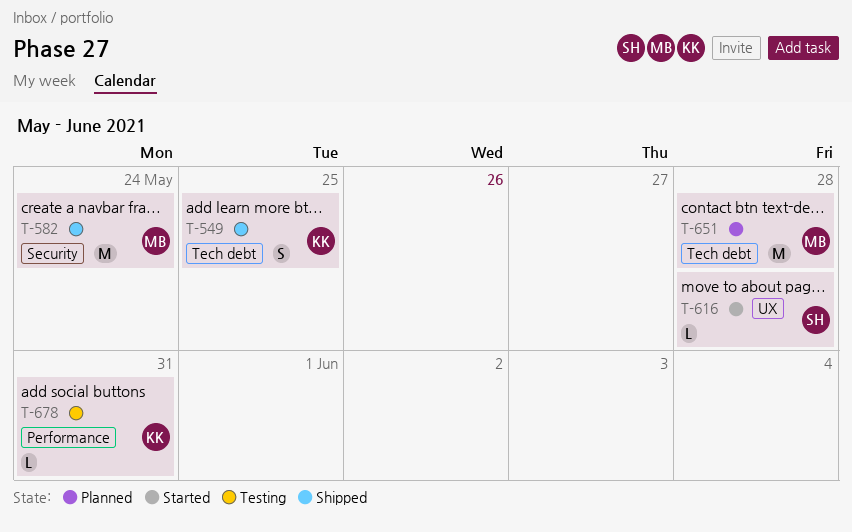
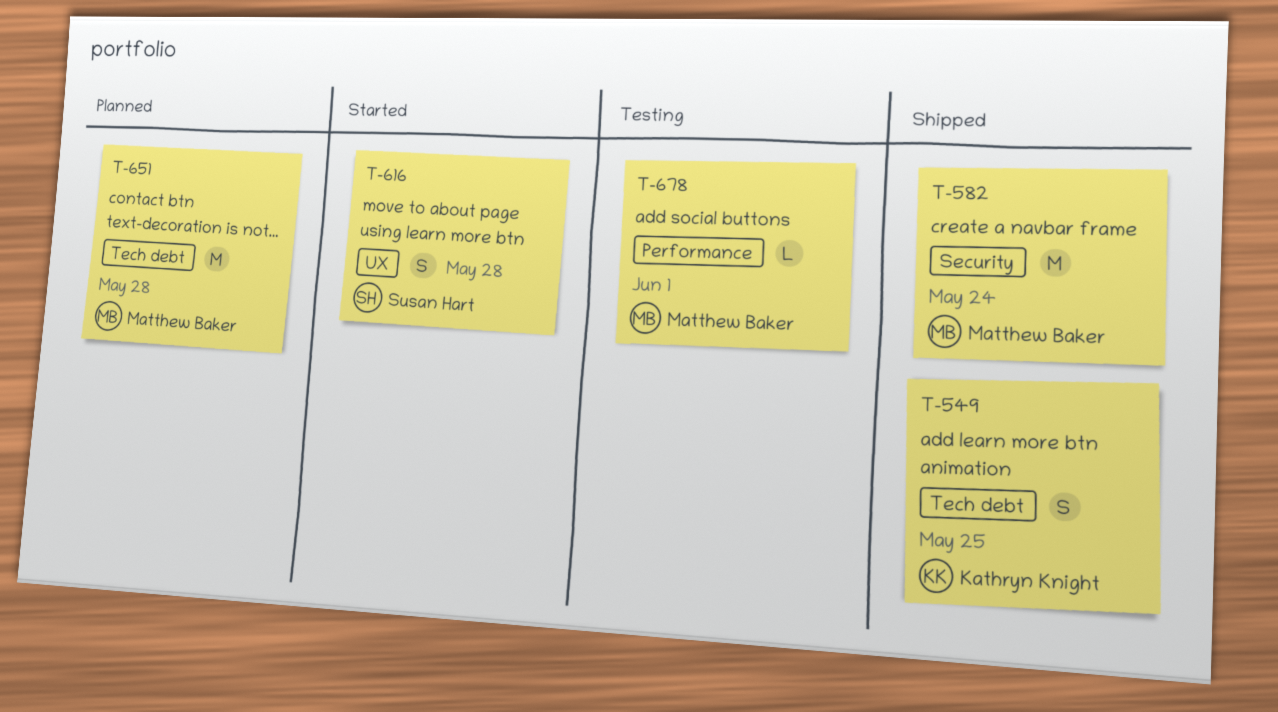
T-616, estimate: L -> S
T-678, owner: Kathryn Knight -> Matthew Baker
T-678, due: May 31 -> Jun 1

